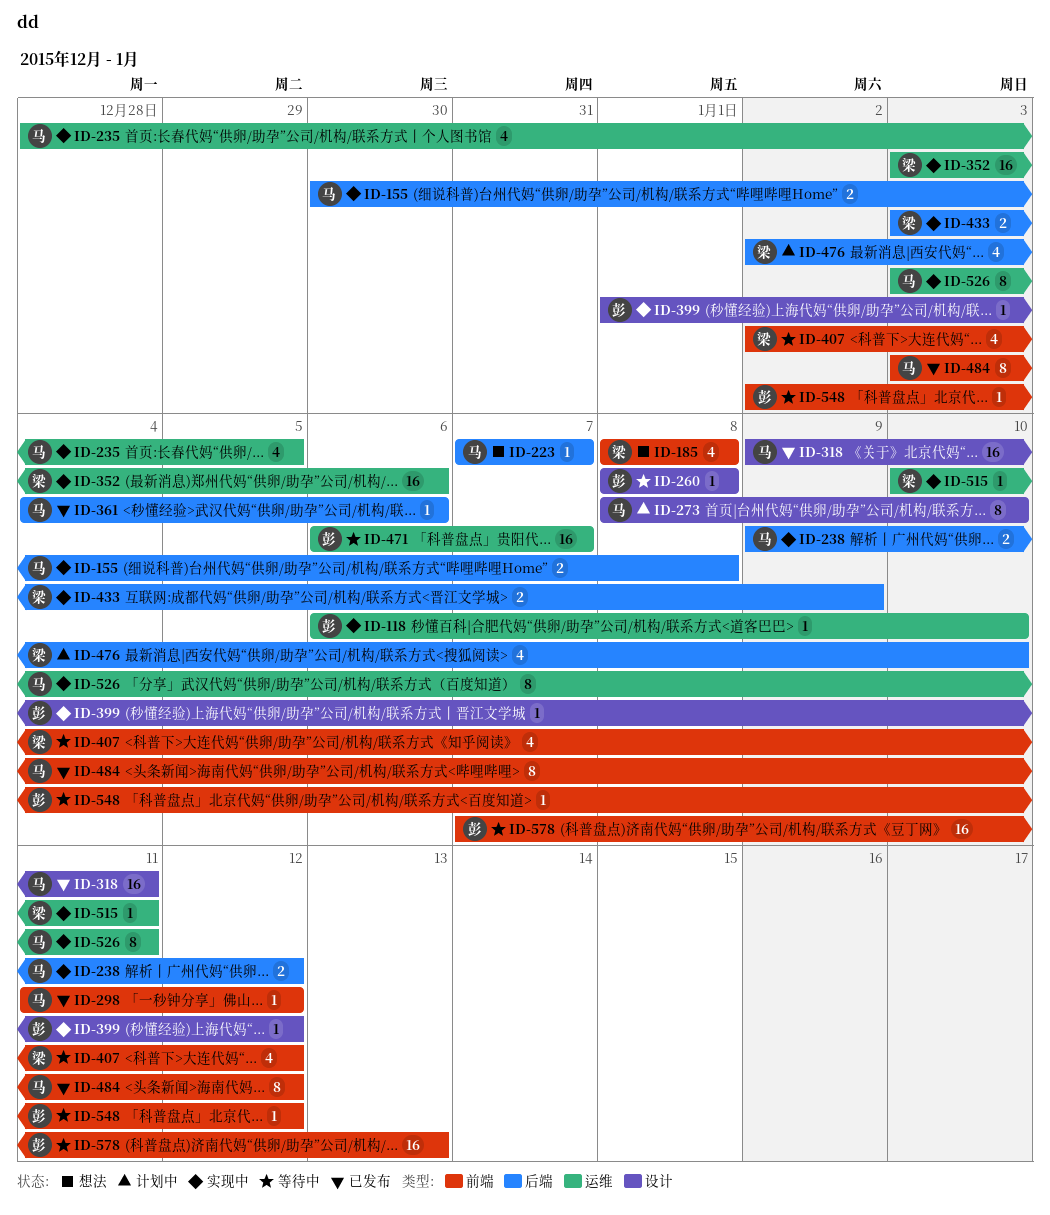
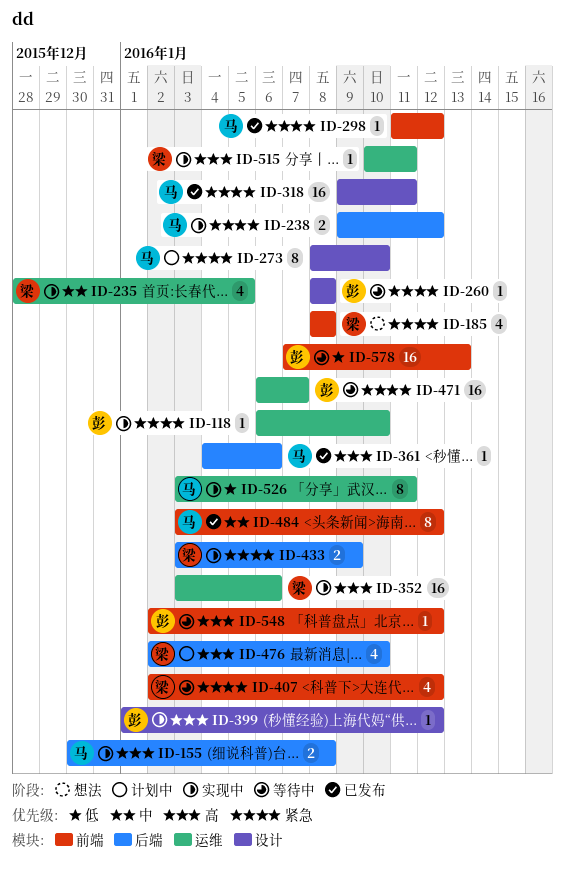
ID-223: present -> none
ID-235, owner: 马 -> 梁

